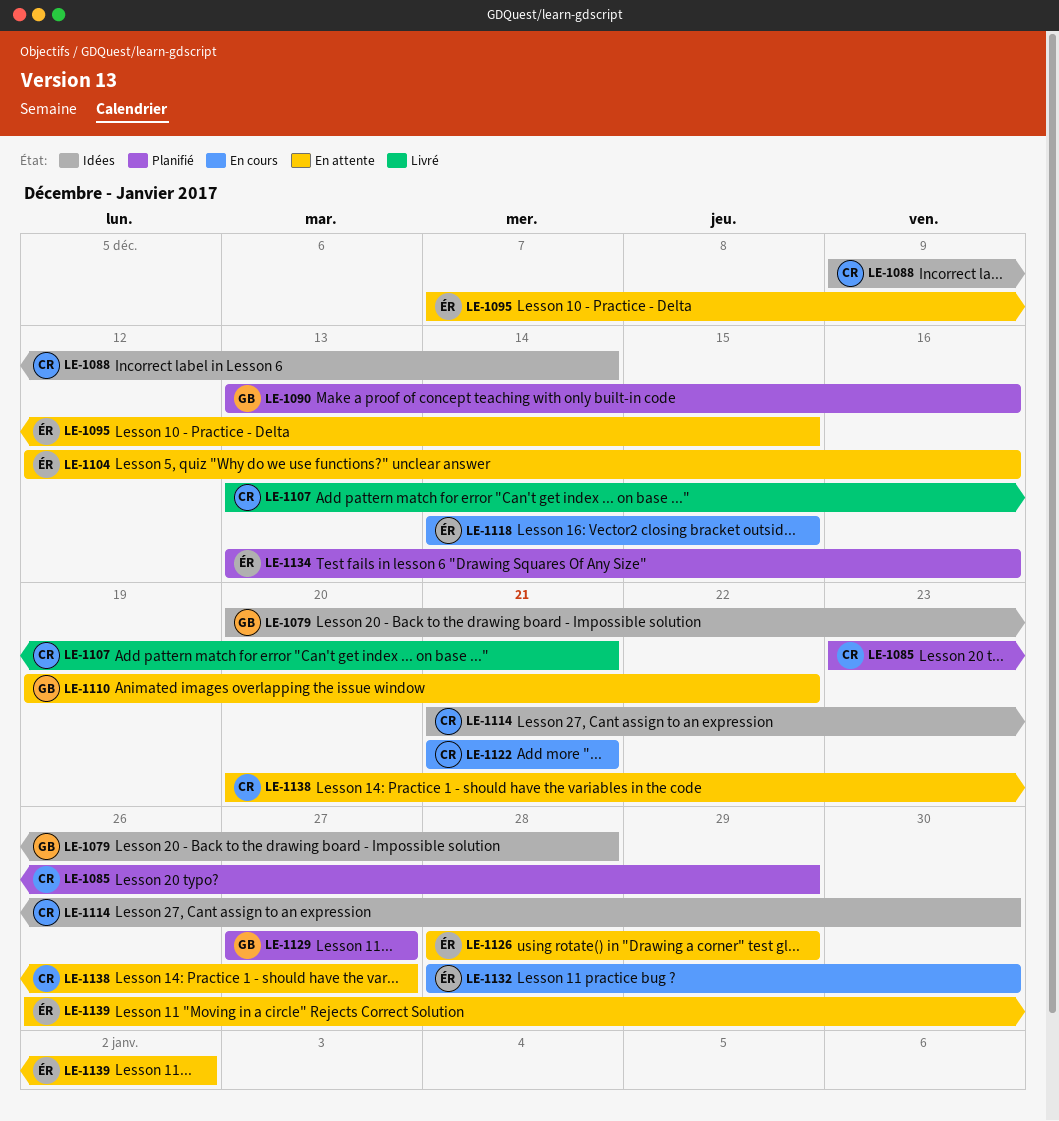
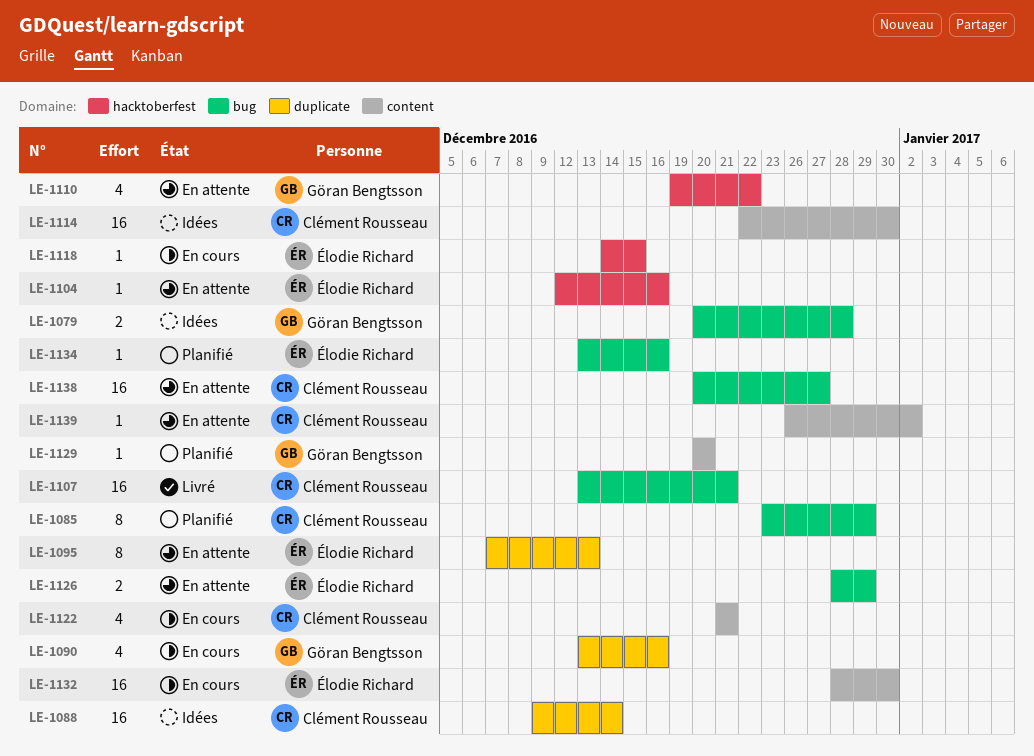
LE-1090, status: Planifié -> En cours
LE-1095, due: Dec 15 -> Dec 13
LE-1114, start: Dec 21 -> Dec 22
LE-1129, start: Dec 27 -> Dec 20
LE-1129, due: Dec 27 -> Dec 20
LE-1139, owner: Élodie Richard -> Clément Rousseau

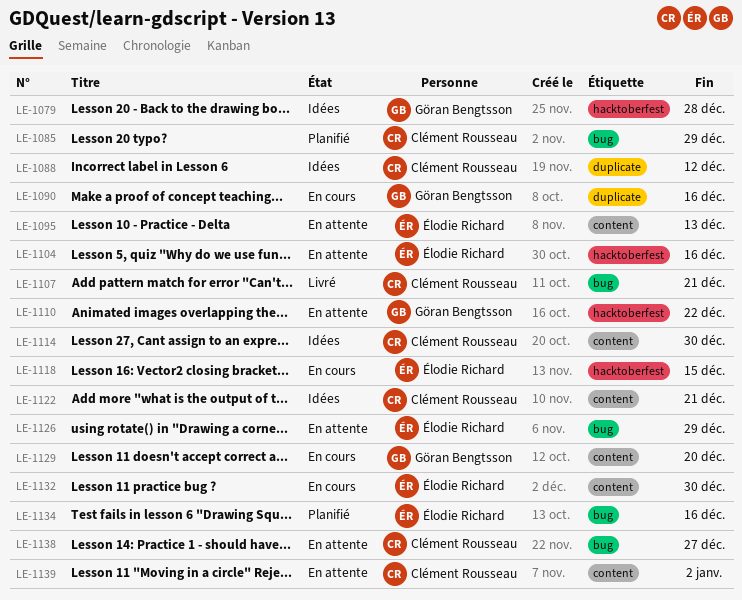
LE-1079, label: bug -> hacktoberfest
LE-1088, due: Dec 14 -> Dec 12
LE-1095, label: duplicate -> content
LE-1122, status: En cours -> Idées
LE-1129, status: Planifié -> En cours

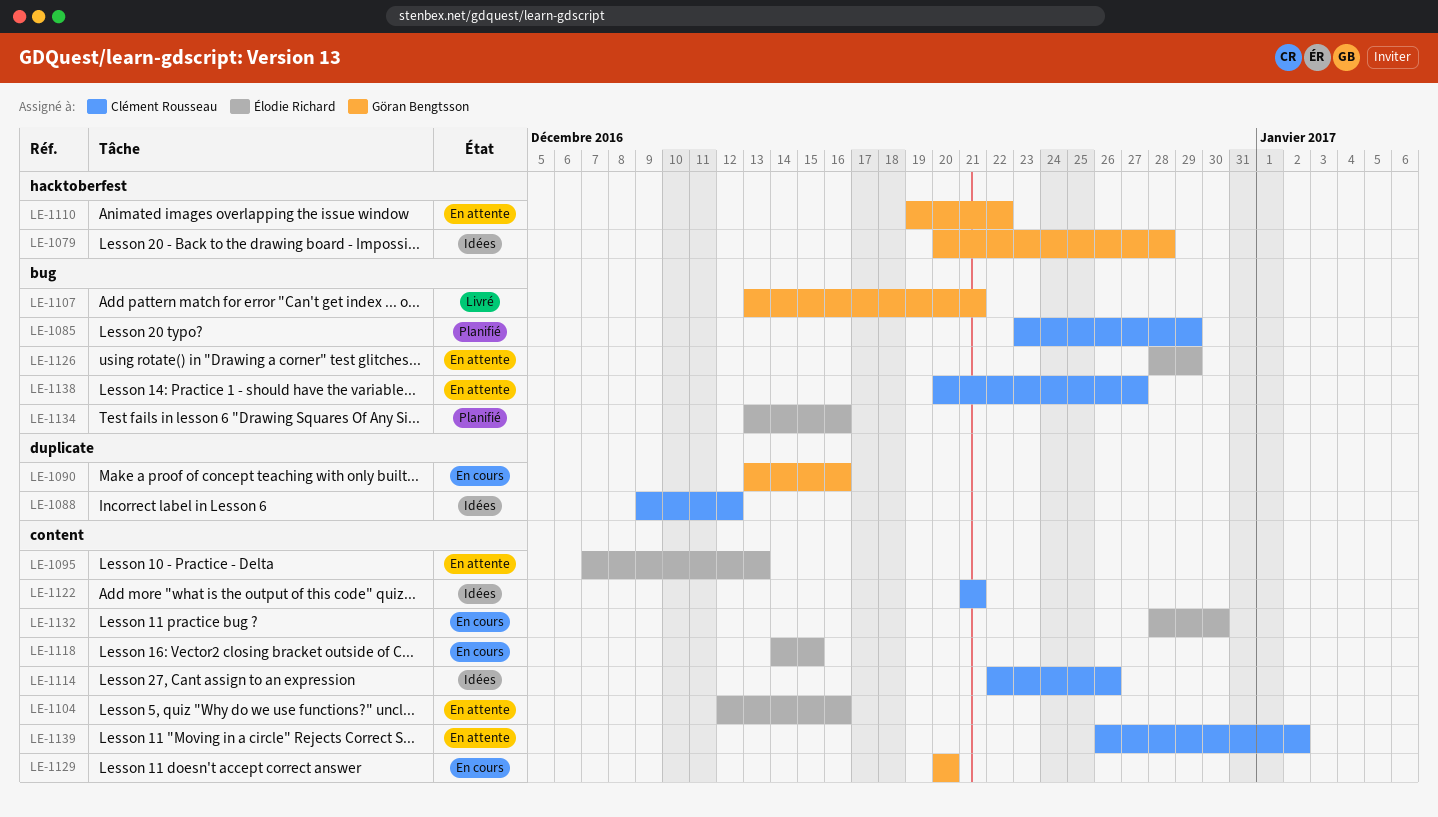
LE-1104, label: hacktoberfest -> content
LE-1107, owner: Clément Rousseau -> Göran Bengtsson
LE-1114, due: Dec 30 -> Dec 26
LE-1118, label: hacktoberfest -> content

